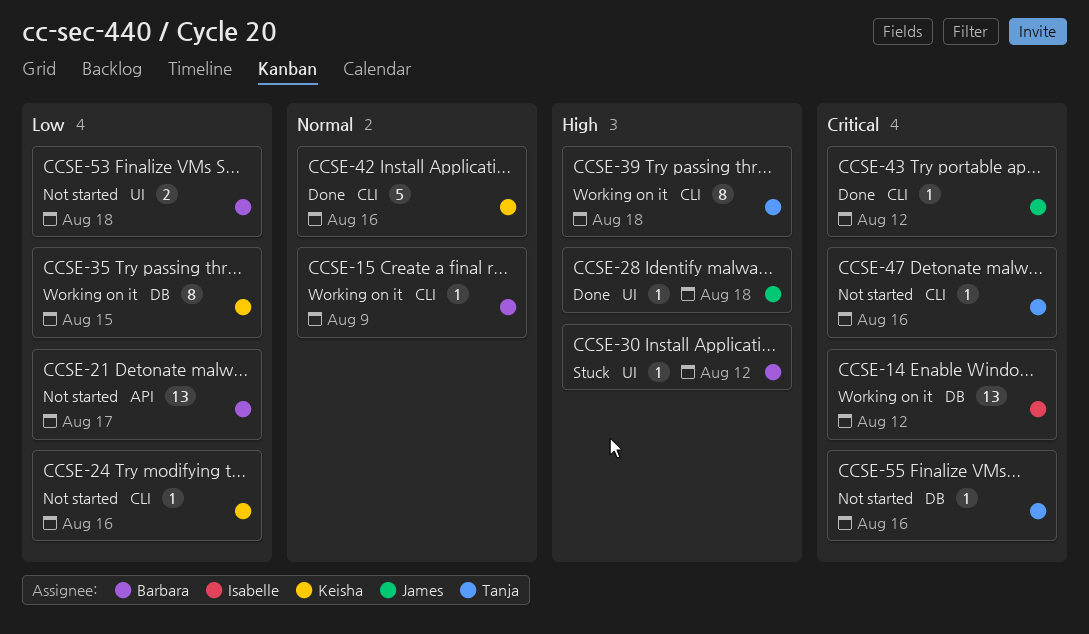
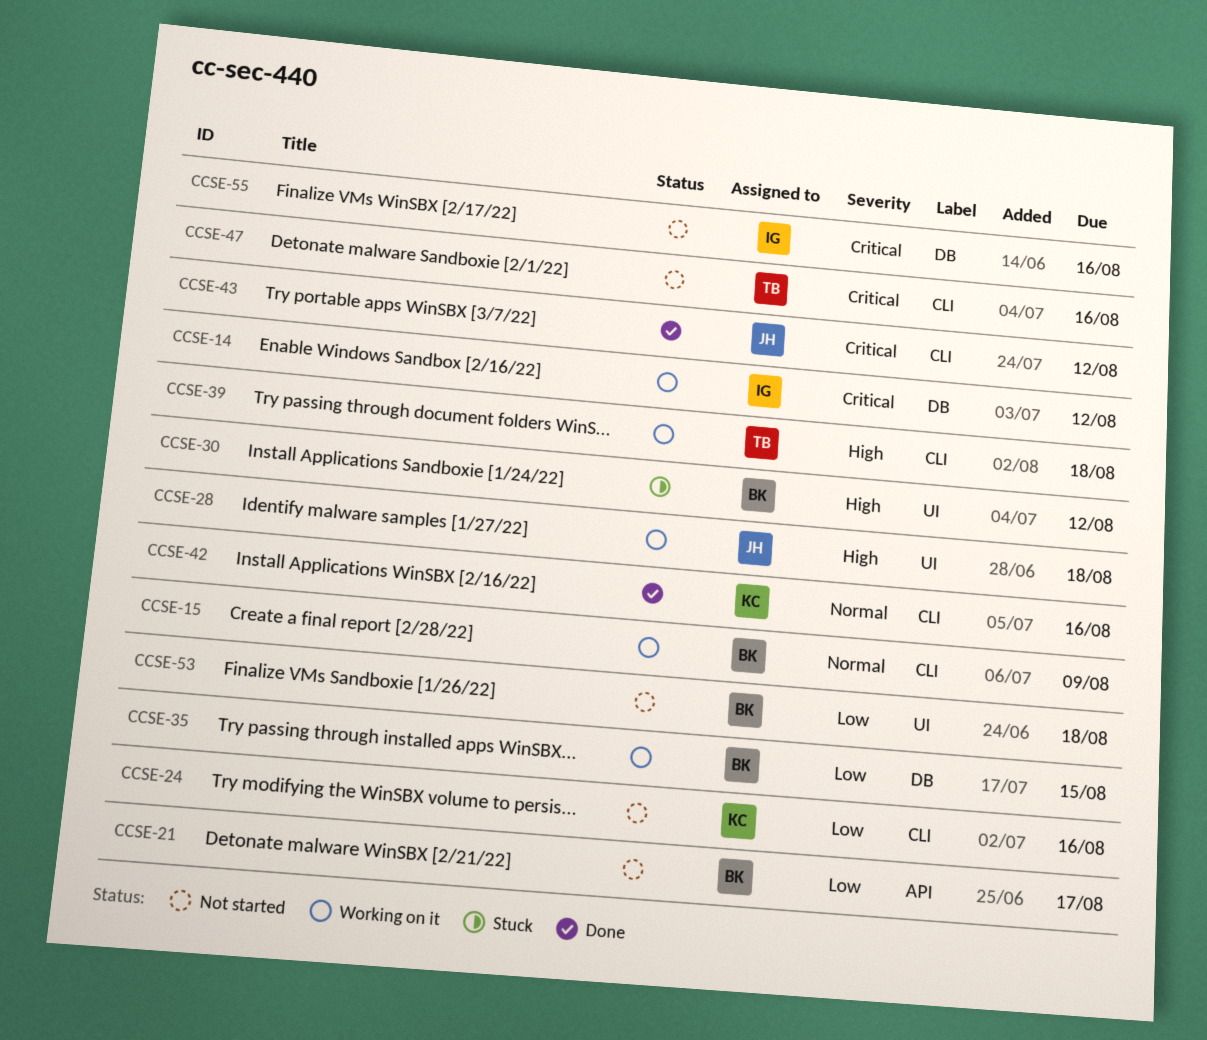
CCSE-28, status: Done -> Working on it
CCSE-35, owner: Keisha -> Barbara
CCSE-55, owner: Tanja -> Isabelle

